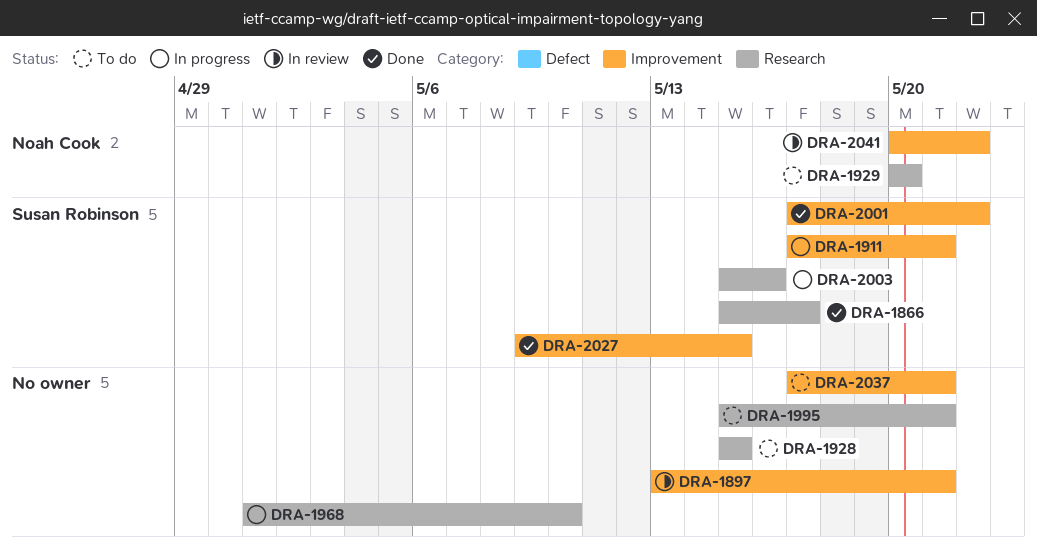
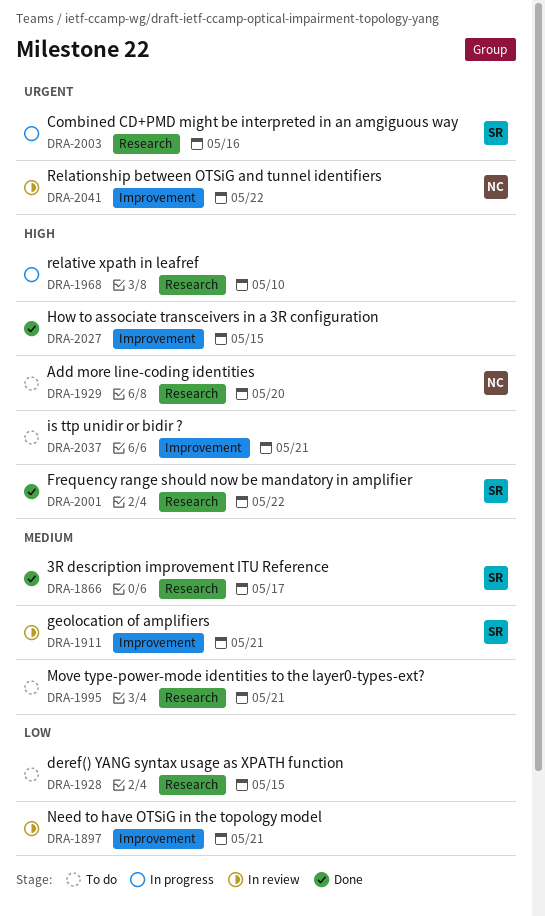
DRA-1911, status: In progress -> In review
DRA-2001, label: Improvement -> Research
DRA-2027, owner: Susan Robinson -> none

